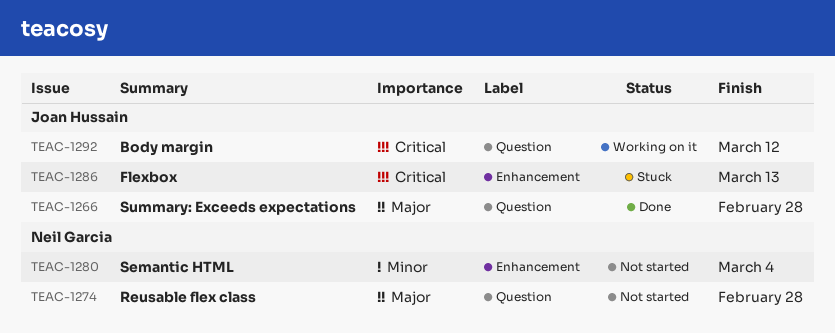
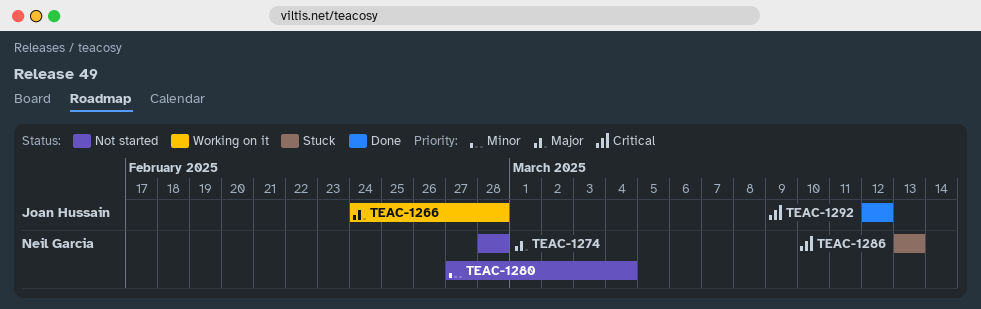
TEAC-1266, status: Done -> Working on it
TEAC-1286, owner: Joan Hussain -> Neil Garcia
TEAC-1292, status: Working on it -> Done

